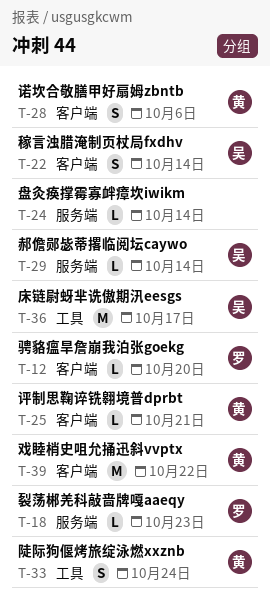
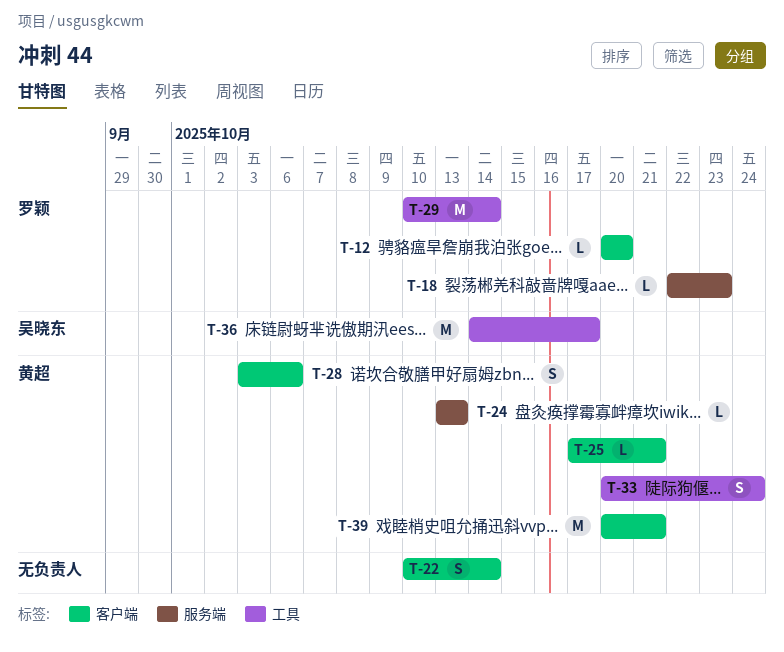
T-22, owner: 吴晓东 -> none
T-24, owner: none -> 黄超
T-24, due: Oct 14 -> Oct 13
T-29, owner: 吴晓东 -> 罗颖
T-29, label: 服务端 -> 工具
T-29, estimate: L -> M
T-39, due: Oct 22 -> Oct 21

